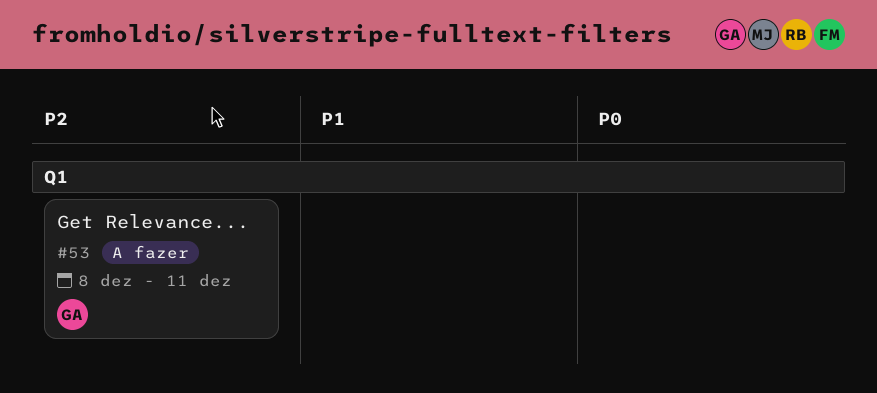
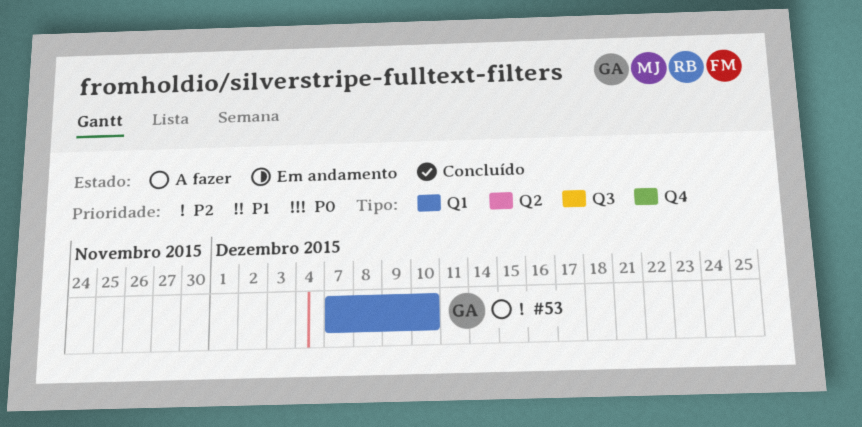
#53, start: Dec 8 -> Dec 7
#53, due: Dec 11 -> Dec 10

